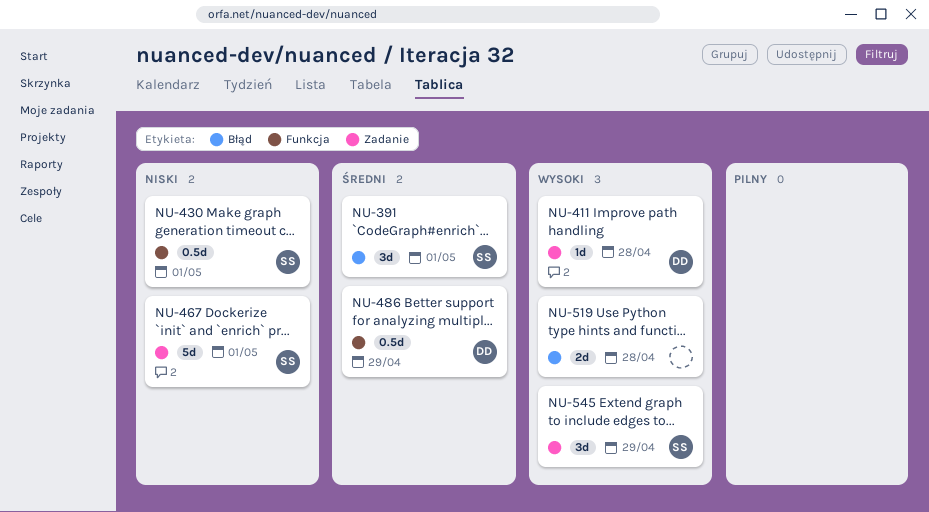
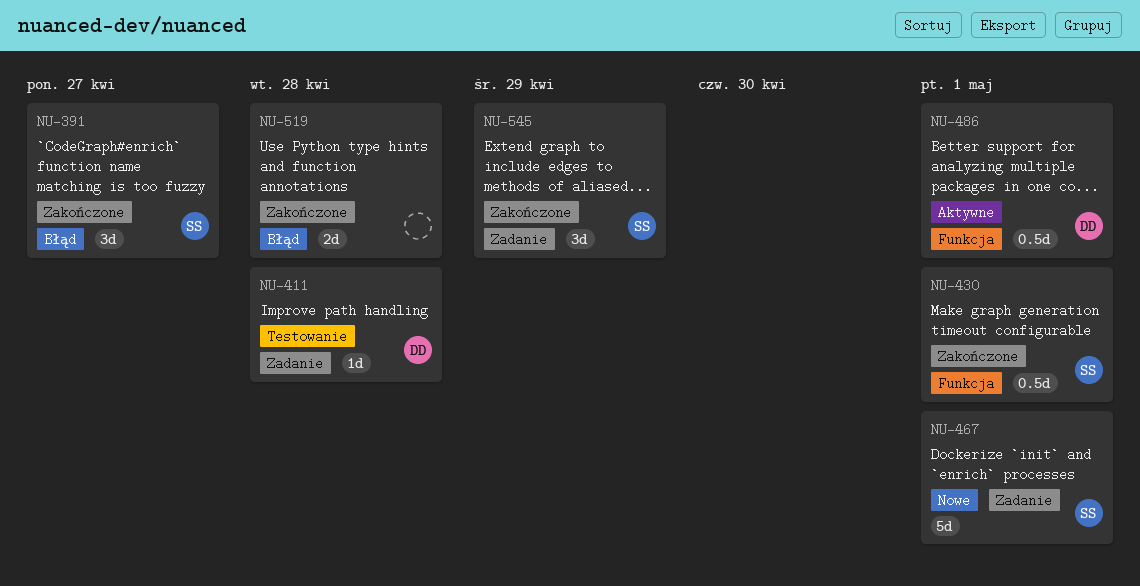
NU-391, due: May 1 -> Apr 27
NU-486, due: Apr 29 -> May 1

